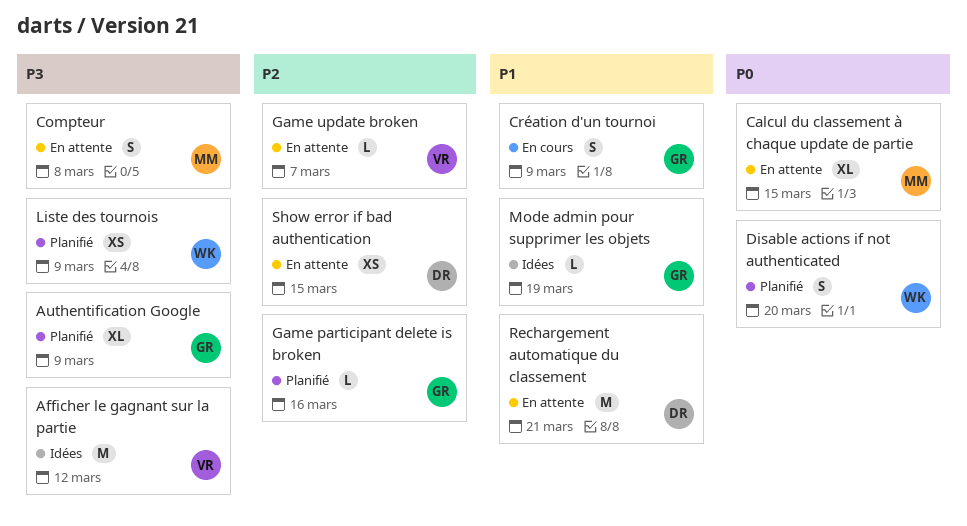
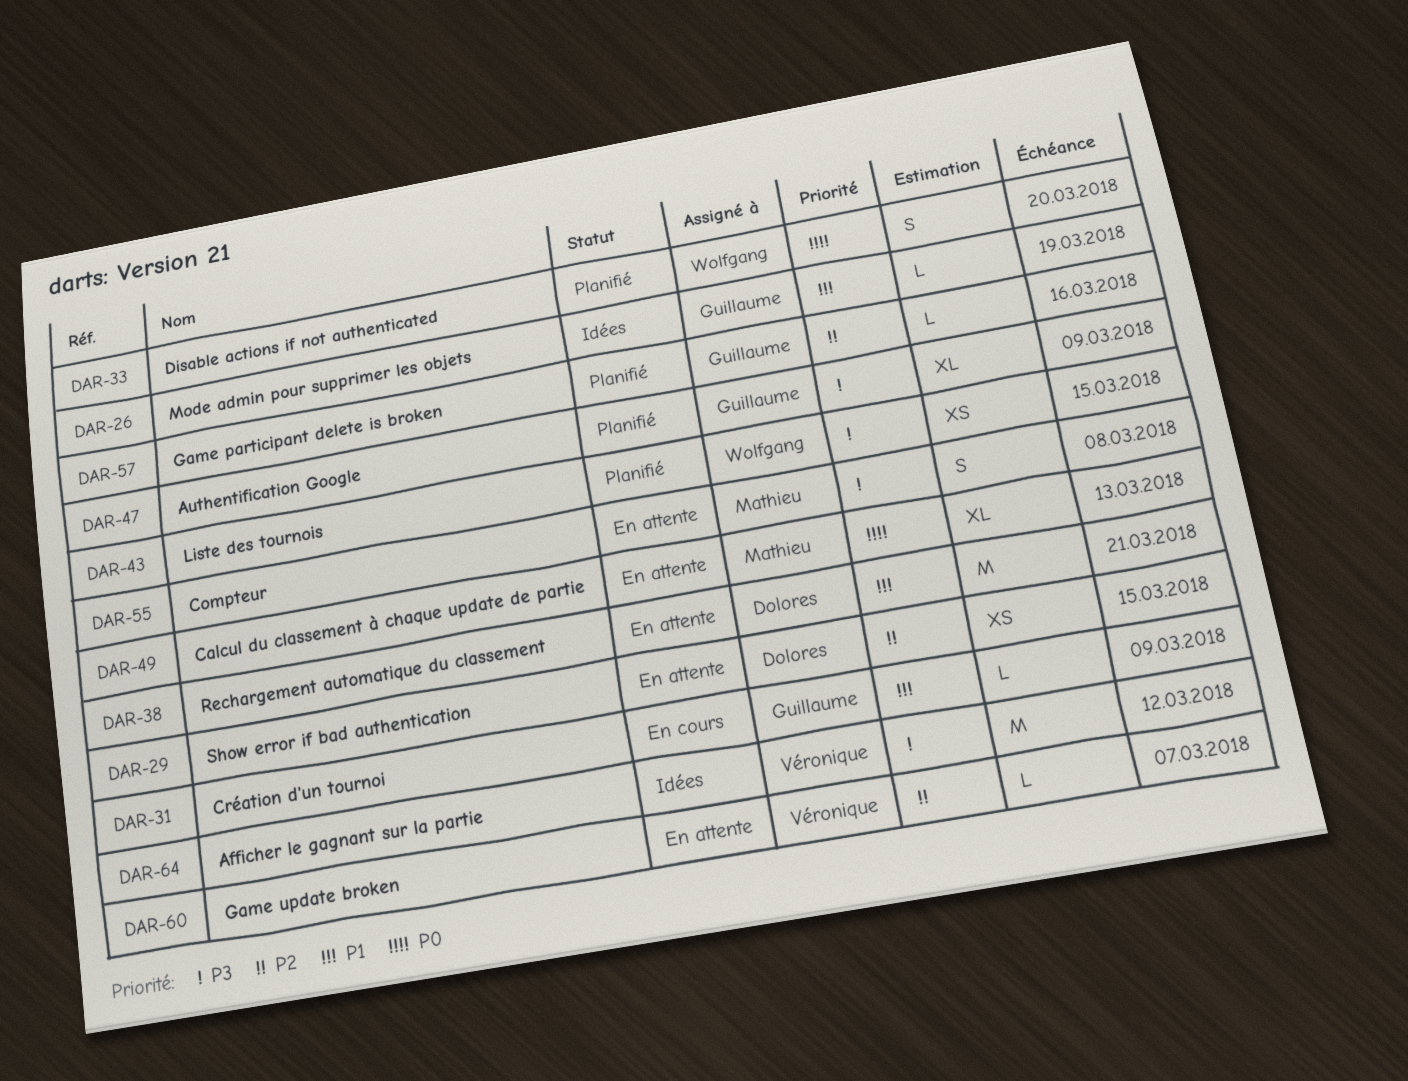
Calcul du classement à chaque update de partie, due: Mar 15 -> Mar 13
Création d'un tournoi, estimate: S -> L
Liste des tournois, due: Mar 9 -> Mar 15

